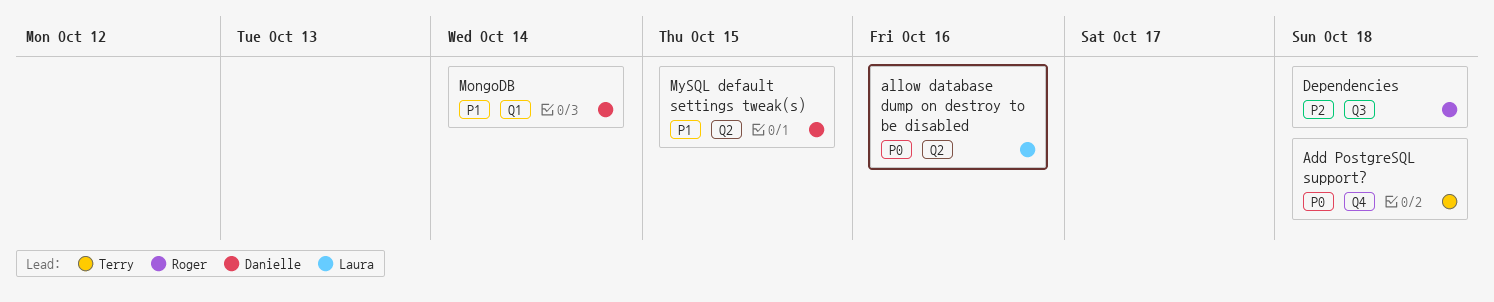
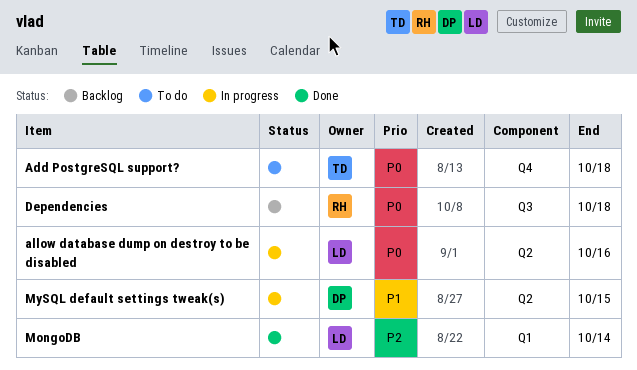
Dependencies, priority: P2 -> P0
MongoDB, owner: Danielle -> Laura
MongoDB, priority: P1 -> P2

